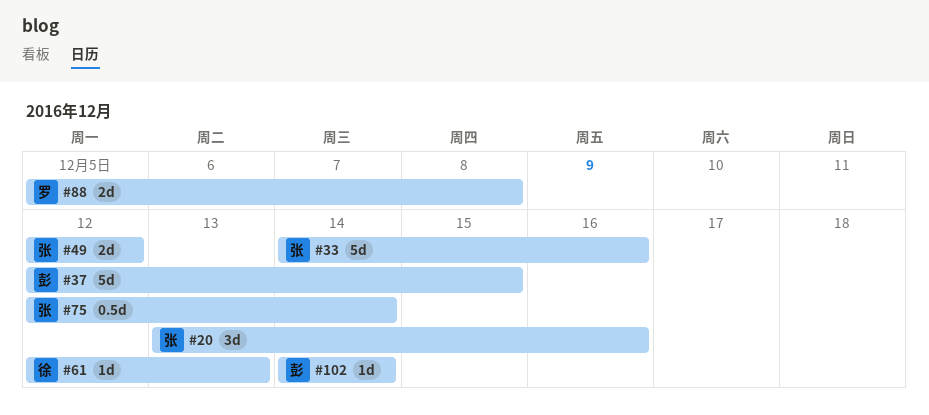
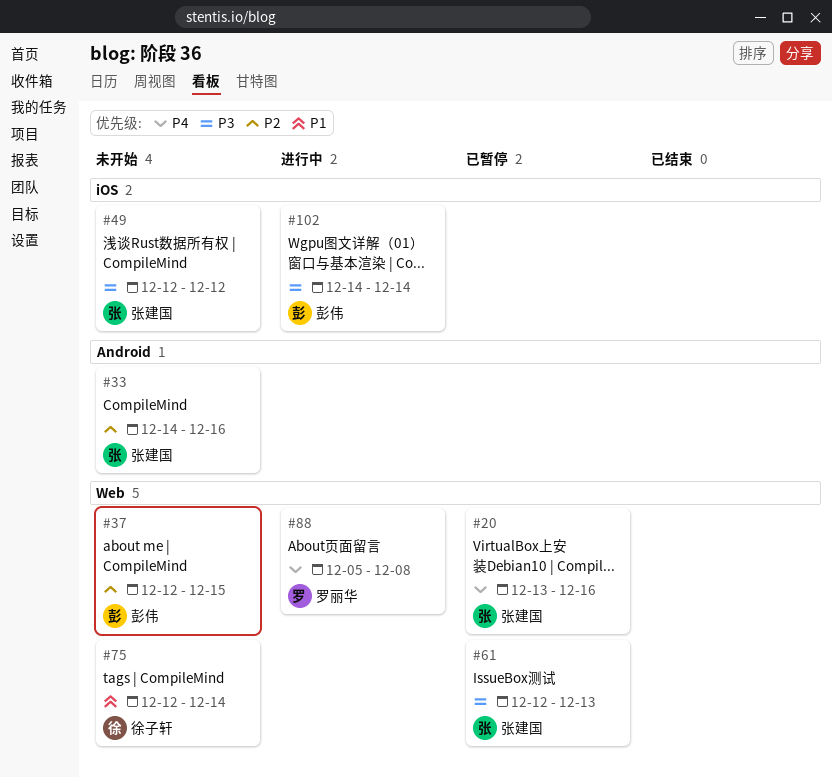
#61, owner: 徐子轩 -> 张建国
#75, owner: 张建国 -> 徐子轩

